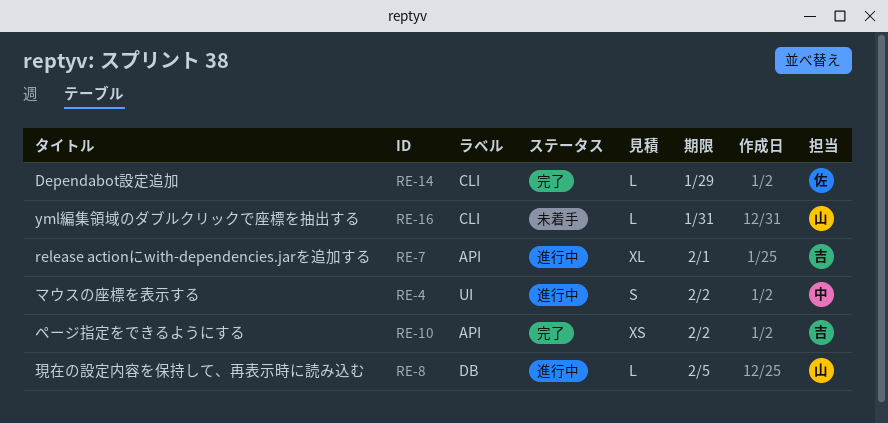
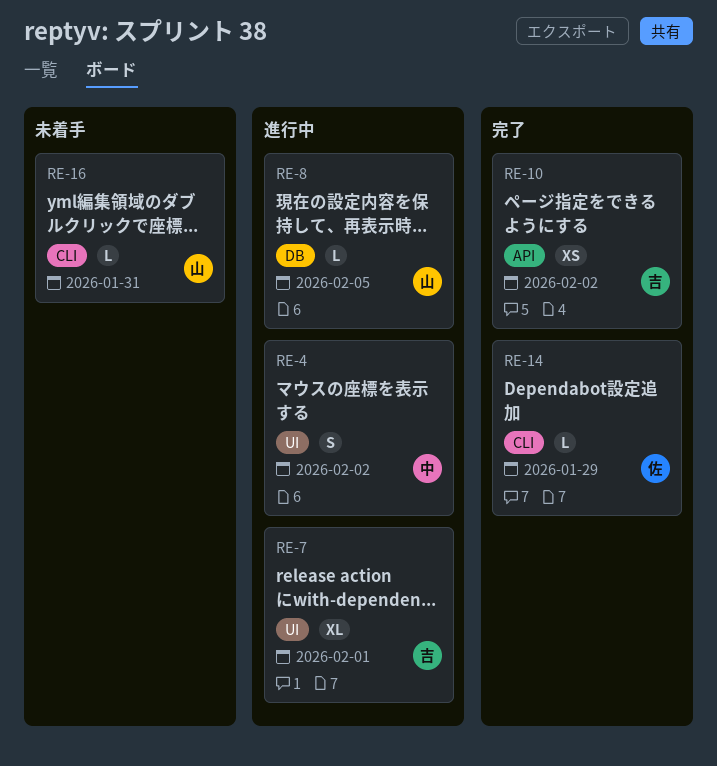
RE-7, label: API -> UI

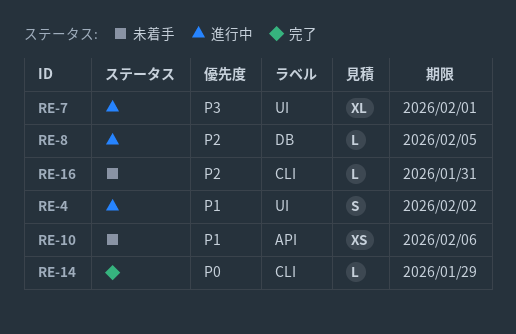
RE-10, status: 完了 -> 未着手
RE-10, due: Feb 2 -> Feb 6

